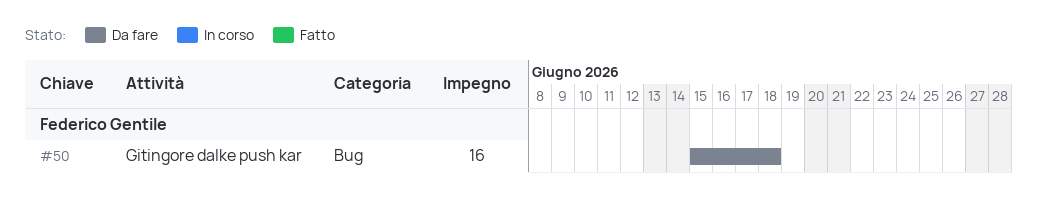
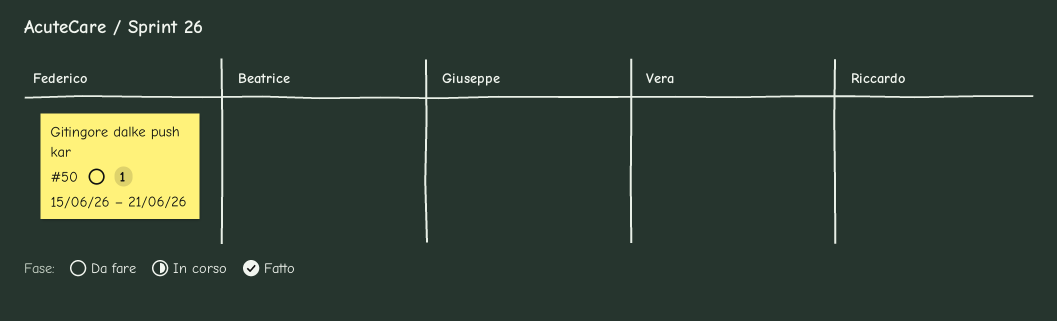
#50, estimate: 16 -> 1
#50, due: Jun 18 -> Jun 21

